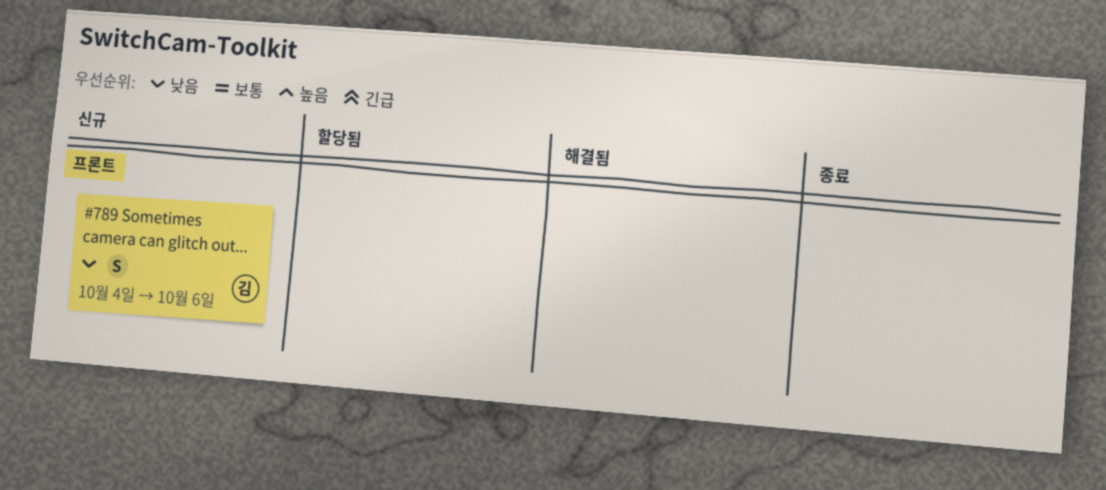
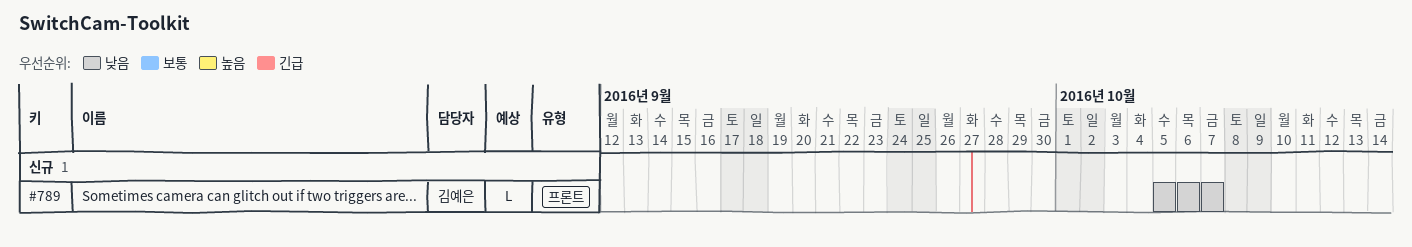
#789, estimate: S -> L
#789, start: Oct 4 -> Oct 5
#789, due: Oct 6 -> Oct 7

